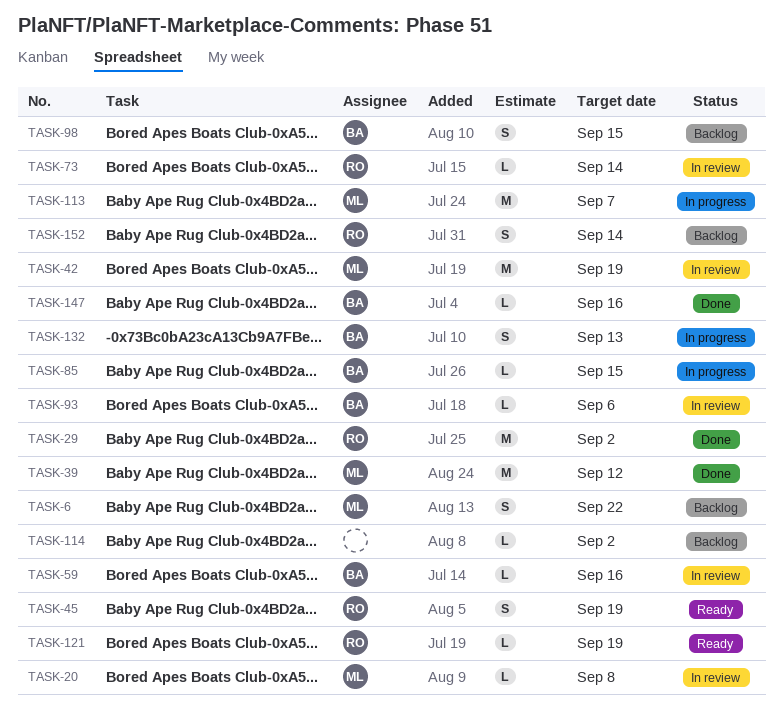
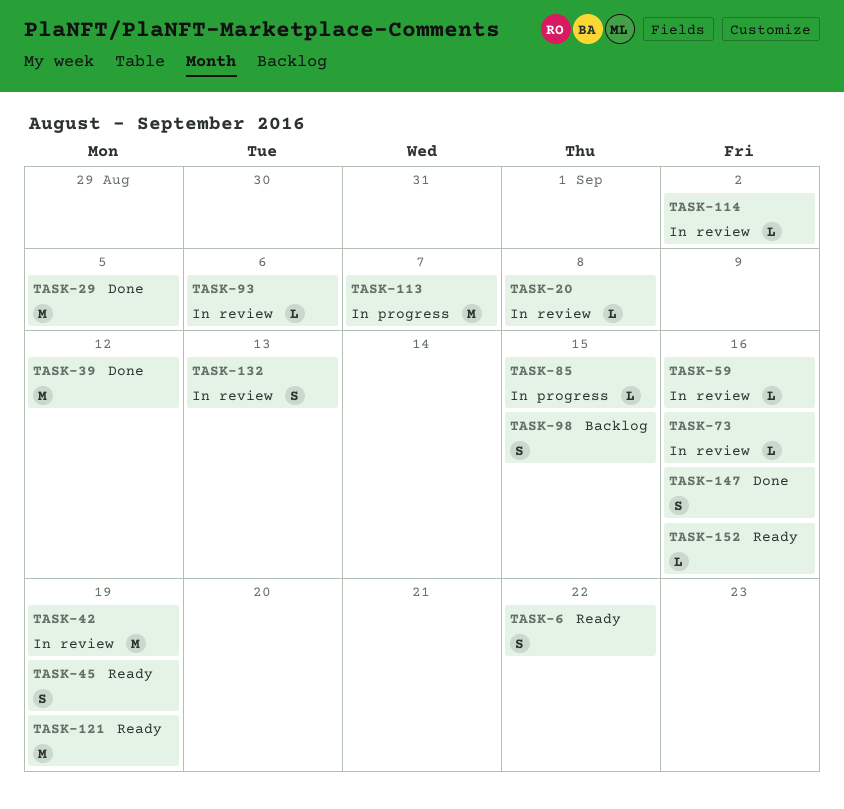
TASK-6, status: Backlog -> Ready
TASK-29, due: Sep 2 -> Sep 5
TASK-73, due: Sep 14 -> Sep 16
TASK-114, status: Backlog -> In review
TASK-121, estimate: L -> M
TASK-132, status: In progress -> In review
TASK-147, estimate: L -> S
TASK-152, status: Backlog -> Ready
TASK-152, estimate: S -> L
TASK-152, due: Sep 14 -> Sep 16

